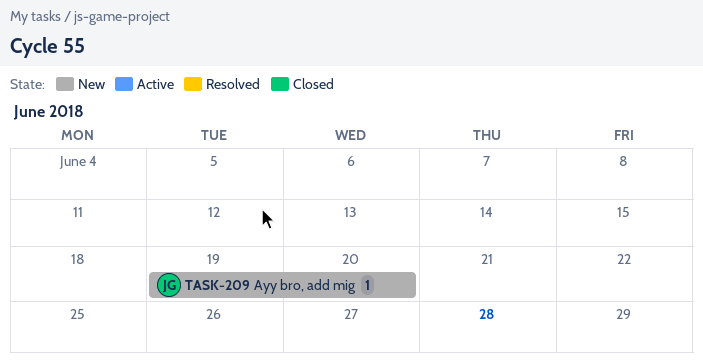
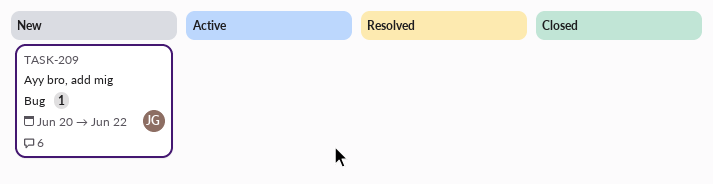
TASK-209, start: Jun 19 -> Jun 20
TASK-209, due: Jun 20 -> Jun 22

